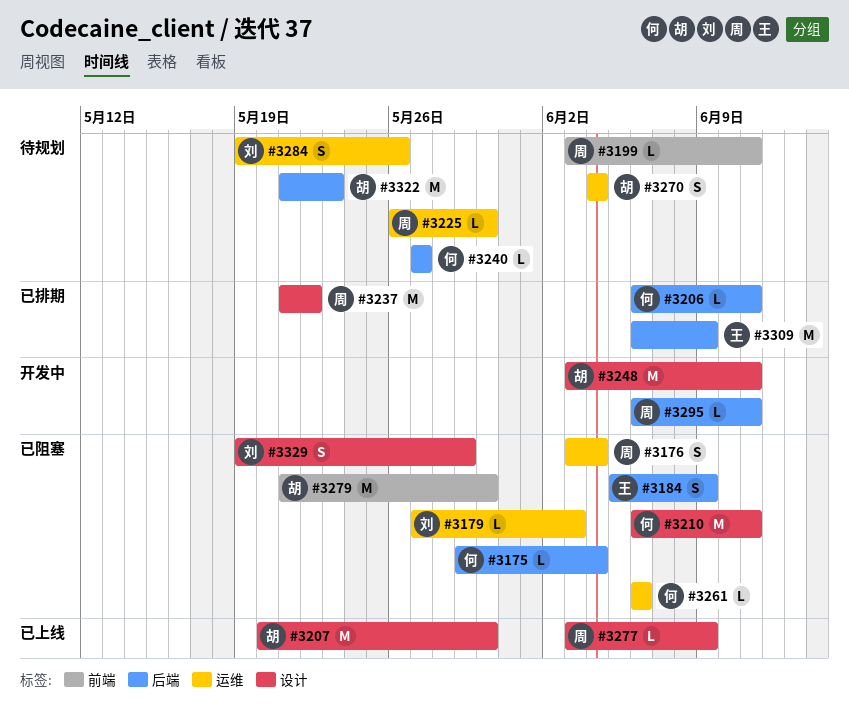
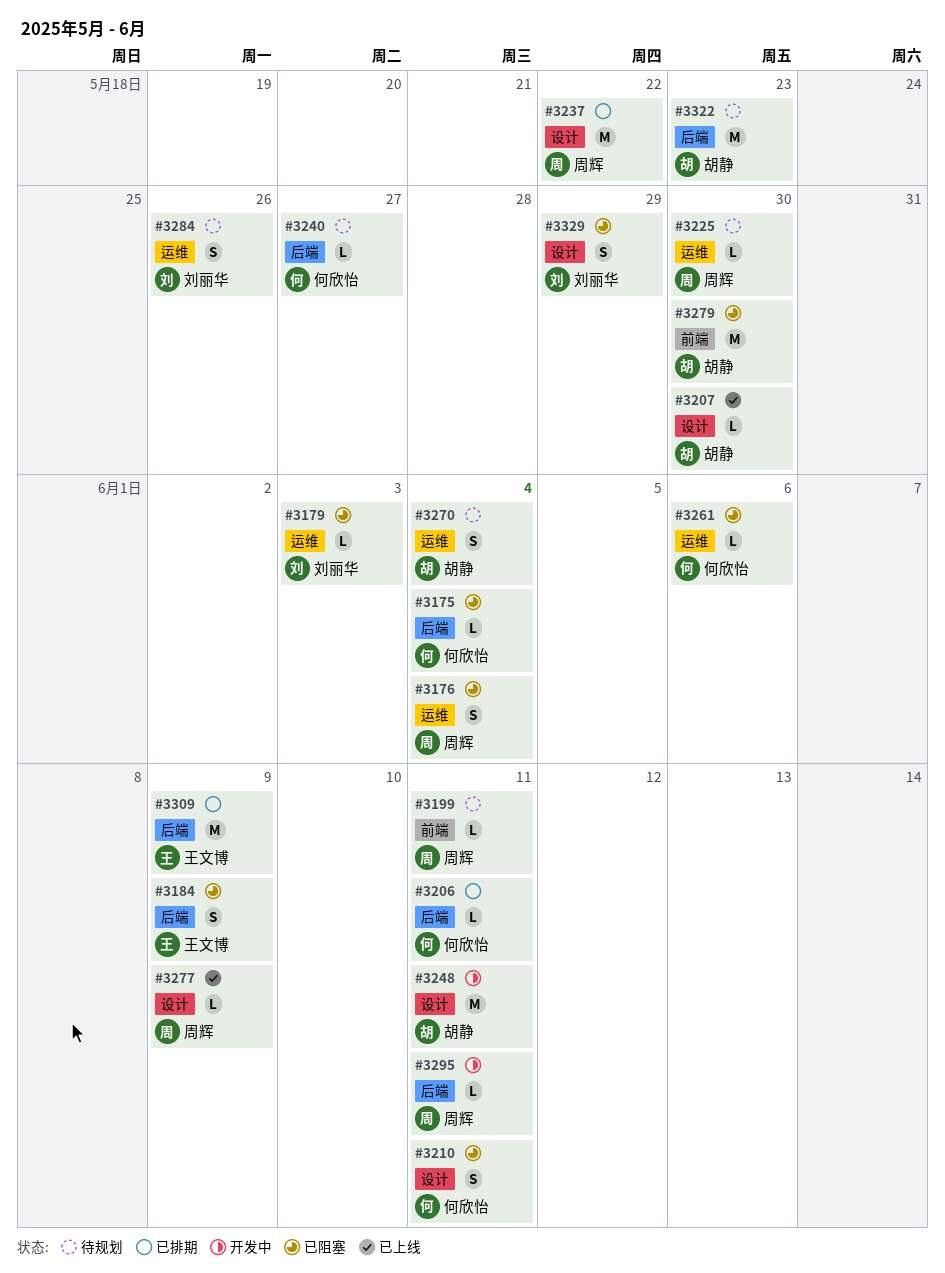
#3207, estimate: M -> L
#3210, estimate: M -> S

